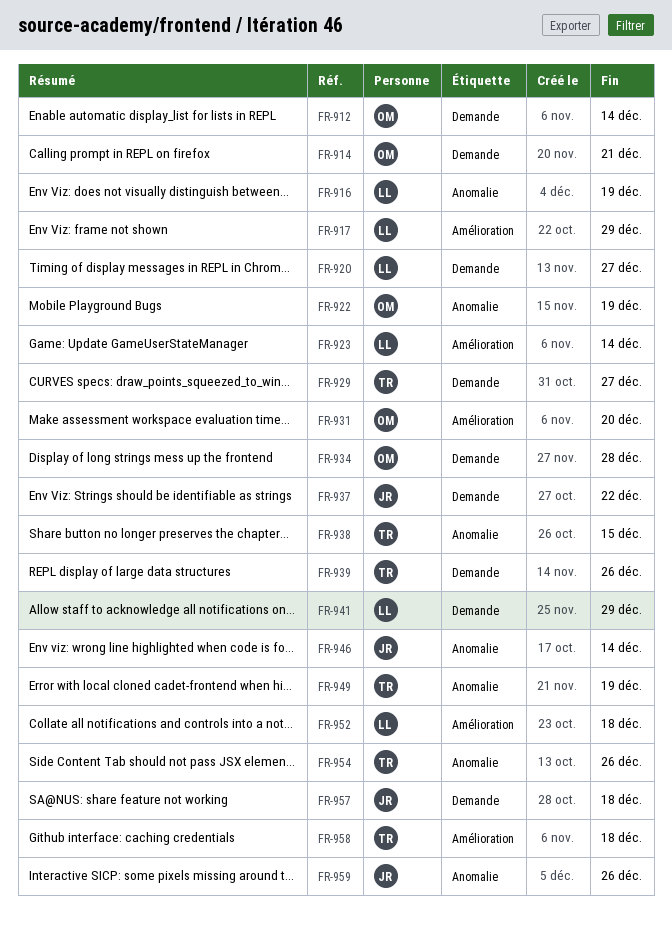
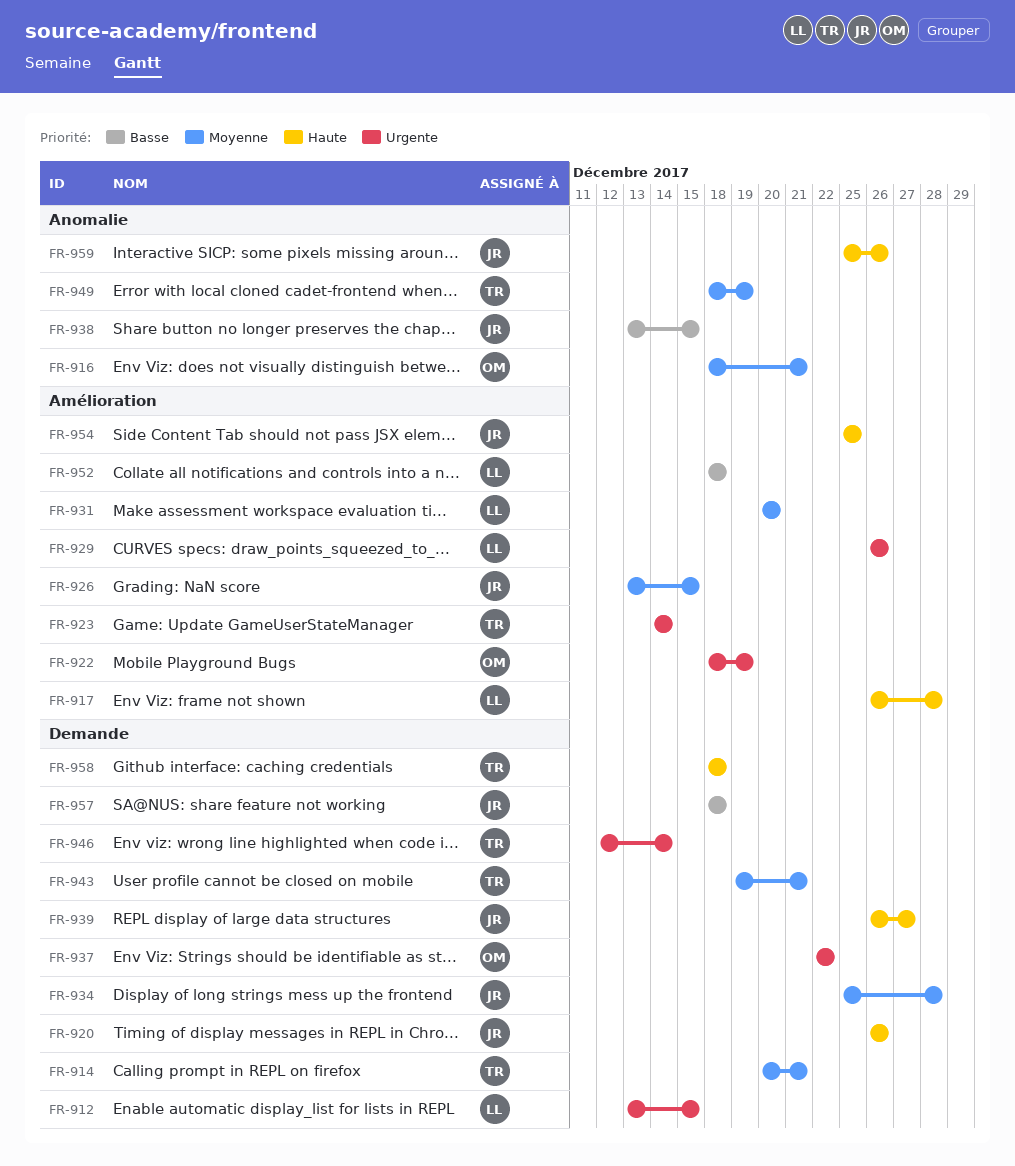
FR-912, owner: OM -> LL
FR-912, due: Dec 14 -> Dec 15
FR-914, owner: OM -> TR
FR-916, owner: LL -> OM
FR-916, due: Dec 19 -> Dec 21
FR-917, due: Dec 29 -> Dec 28
FR-920, owner: LL -> JR
FR-920, due: Dec 27 -> Dec 26
FR-922, label: Anomalie -> Amélioration
FR-923, owner: LL -> TR
FR-926: none -> present
FR-929, owner: TR -> LL
FR-929, label: Demande -> Amélioration
FR-929, due: Dec 27 -> Dec 26
FR-931, owner: OM -> LL
FR-934, owner: OM -> JR
FR-937, owner: JR -> OM
FR-938, owner: TR -> JR
FR-939, owner: TR -> JR
FR-939, due: Dec 26 -> Dec 27
FR-941: present -> none
FR-943: none -> present
FR-946, owner: JR -> TR
FR-946, label: Anomalie -> Demande
FR-954, owner: TR -> JR
FR-954, label: Anomalie -> Amélioration
FR-954, due: Dec 26 -> Dec 25
FR-958, label: Amélioration -> Demande

